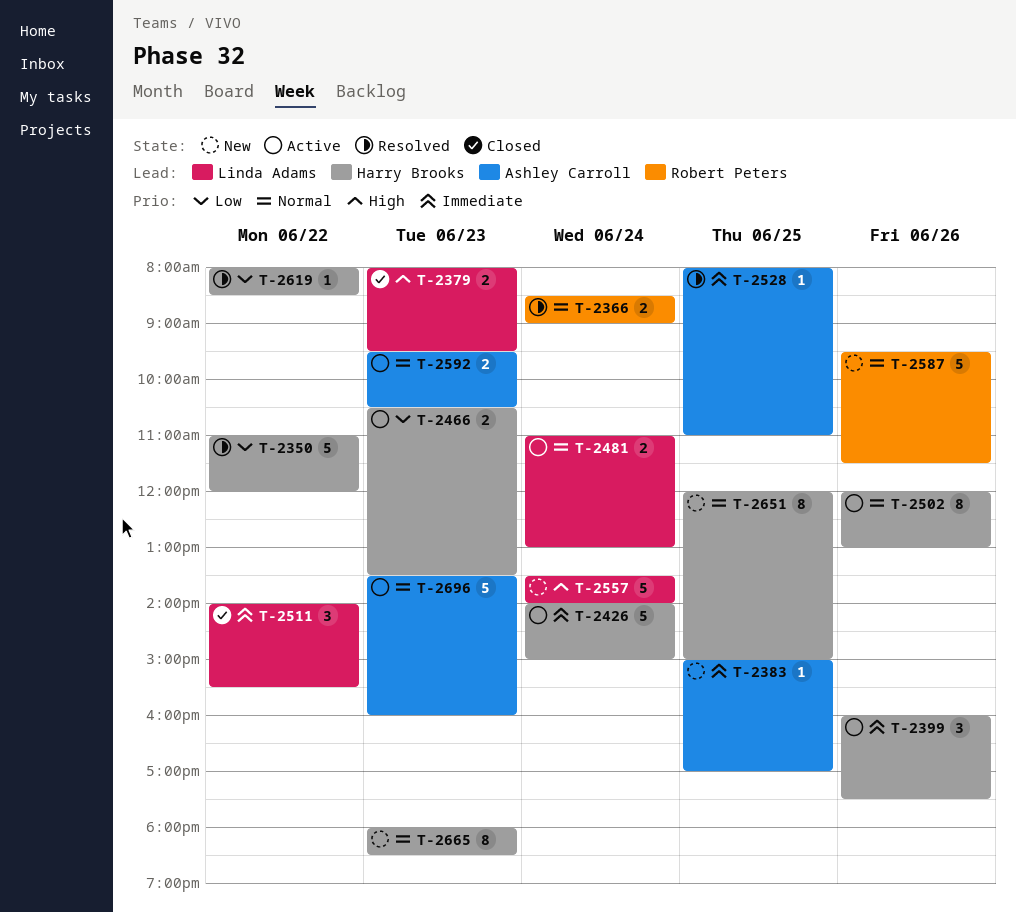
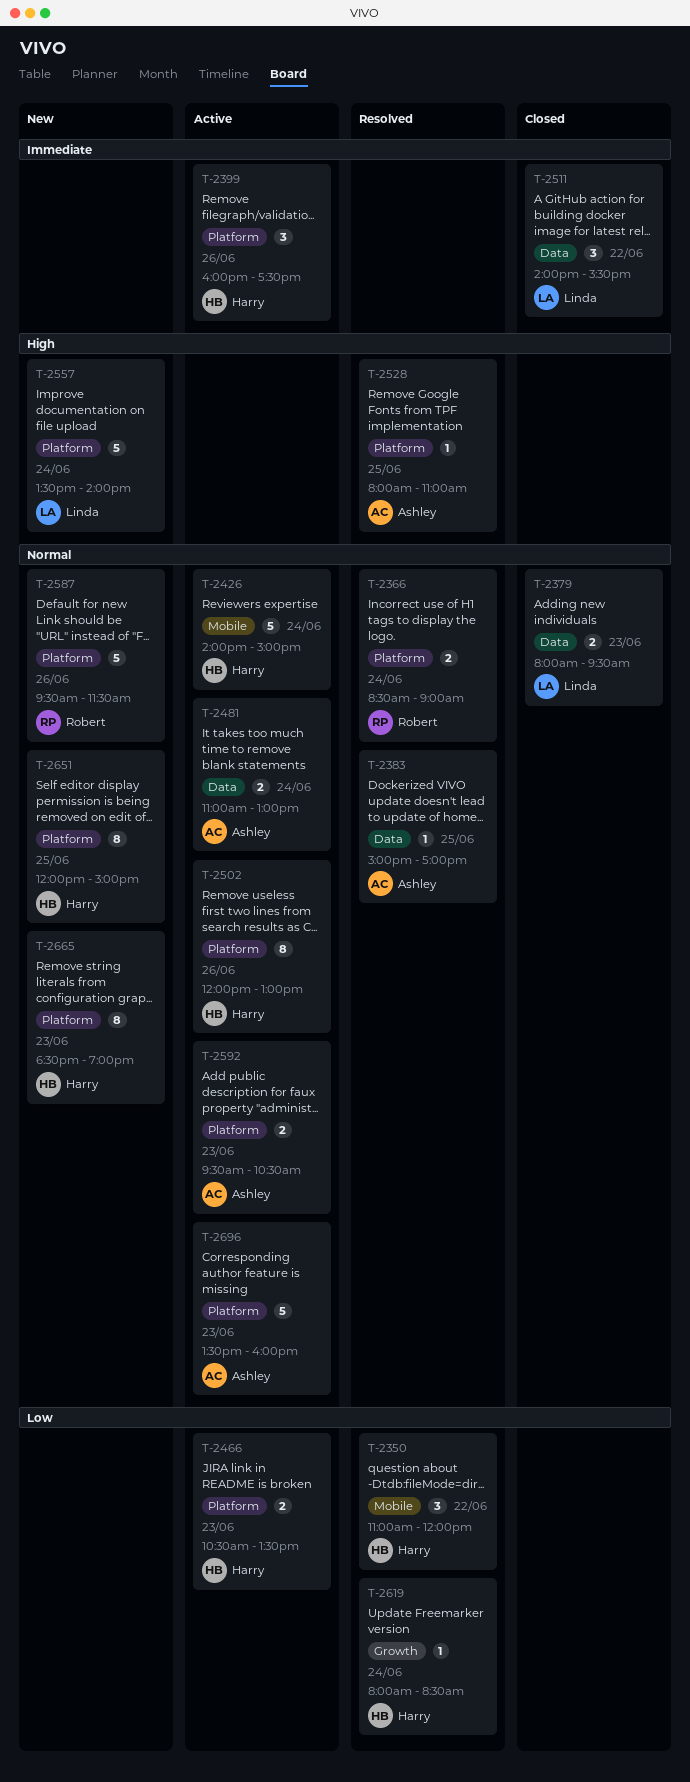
T-2350, estimate: 5 -> 3
T-2379, priority: High -> Normal
T-2383, status: New -> Resolved
T-2383, priority: Immediate -> Normal
T-2426, priority: Immediate -> Normal
T-2481, owner: Linda Adams -> Ashley Carroll
T-2528, priority: Immediate -> High
T-2619, day: Jun 22 -> Jun 24
T-2665, begins: 18:00 -> 18:30
T-2665, ends: 18:30 -> 19:00

